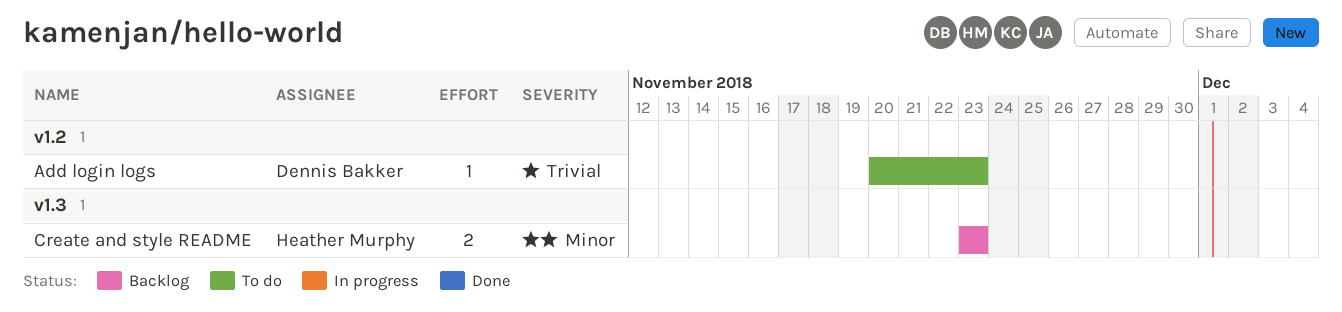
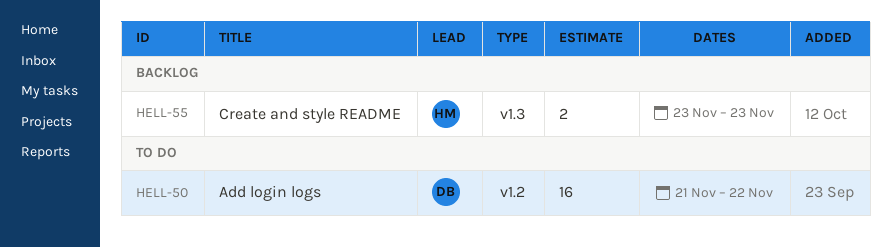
Add login logs, estimate: 1 -> 16
Add login logs, start: Nov 20 -> Nov 21
Add login logs, due: Nov 23 -> Nov 22

